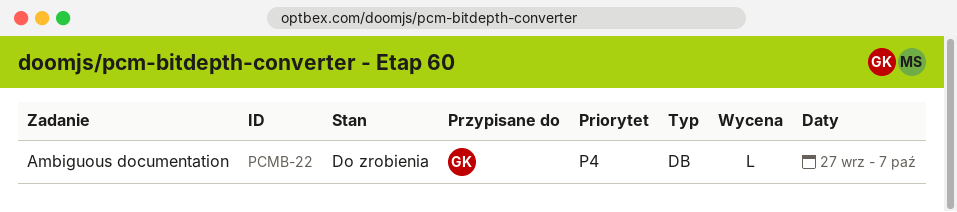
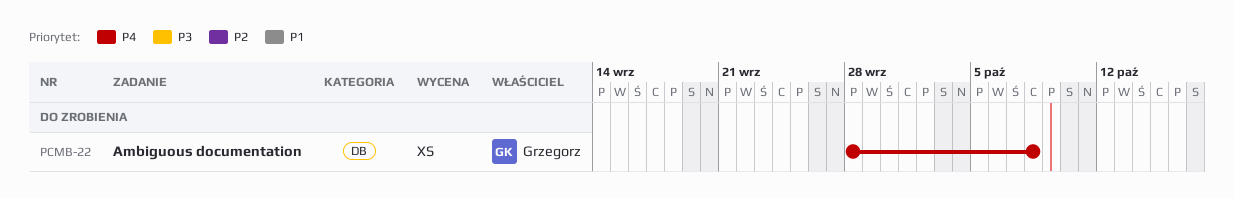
PCMB-22, estimate: L -> XS
PCMB-22, start: Sep 27 -> Sep 28
PCMB-22, due: Oct 7 -> Oct 8

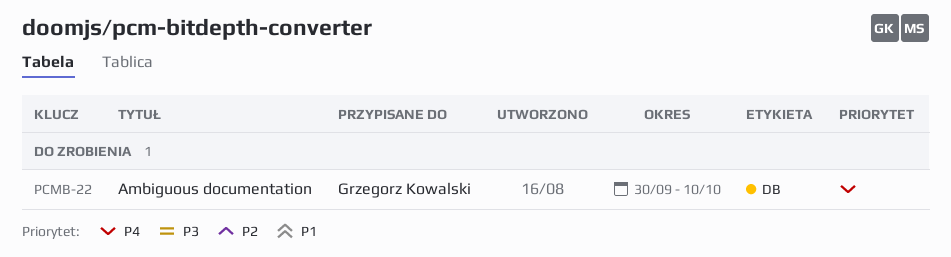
PCMB-22, start: Sep 28 -> Sep 30
PCMB-22, due: Oct 8 -> Oct 10

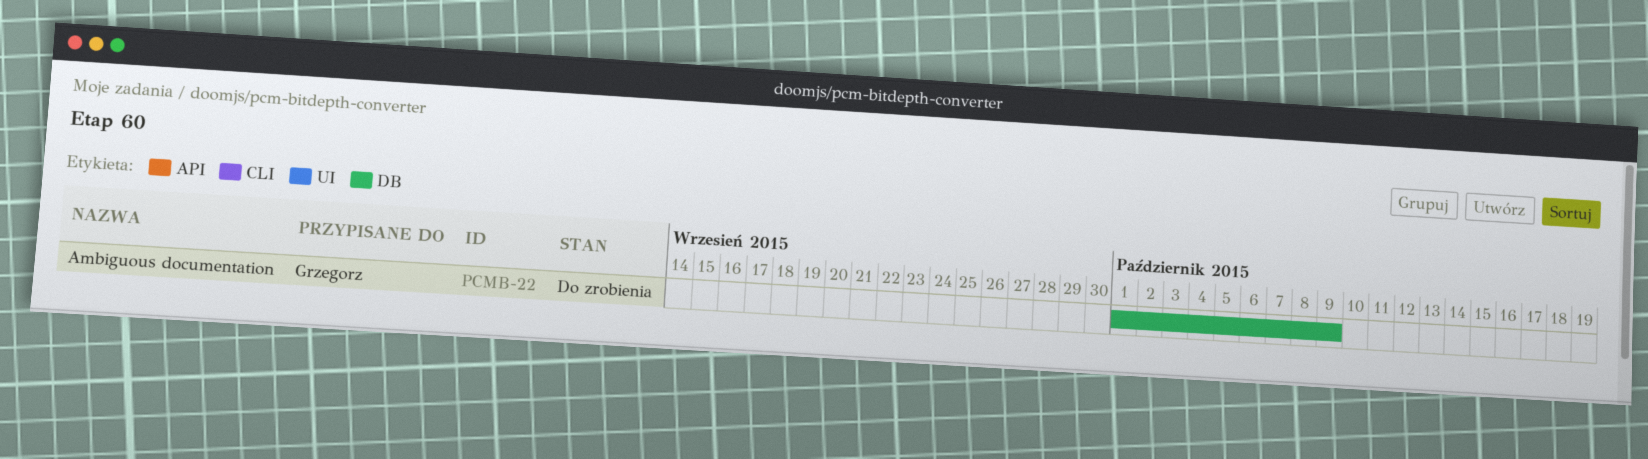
PCMB-22, start: Sep 30 -> Oct 1
PCMB-22, due: Oct 10 -> Oct 9

